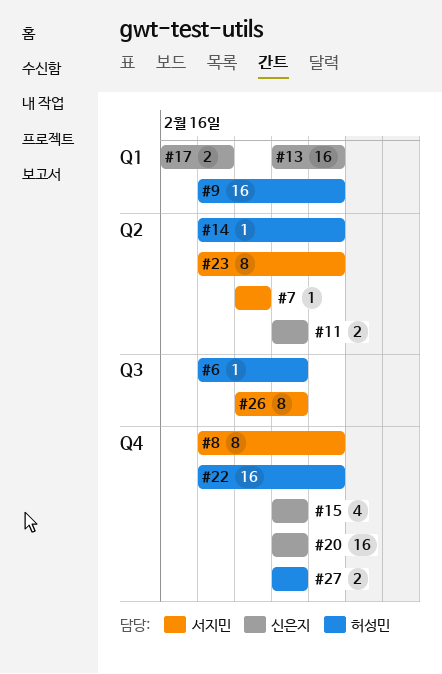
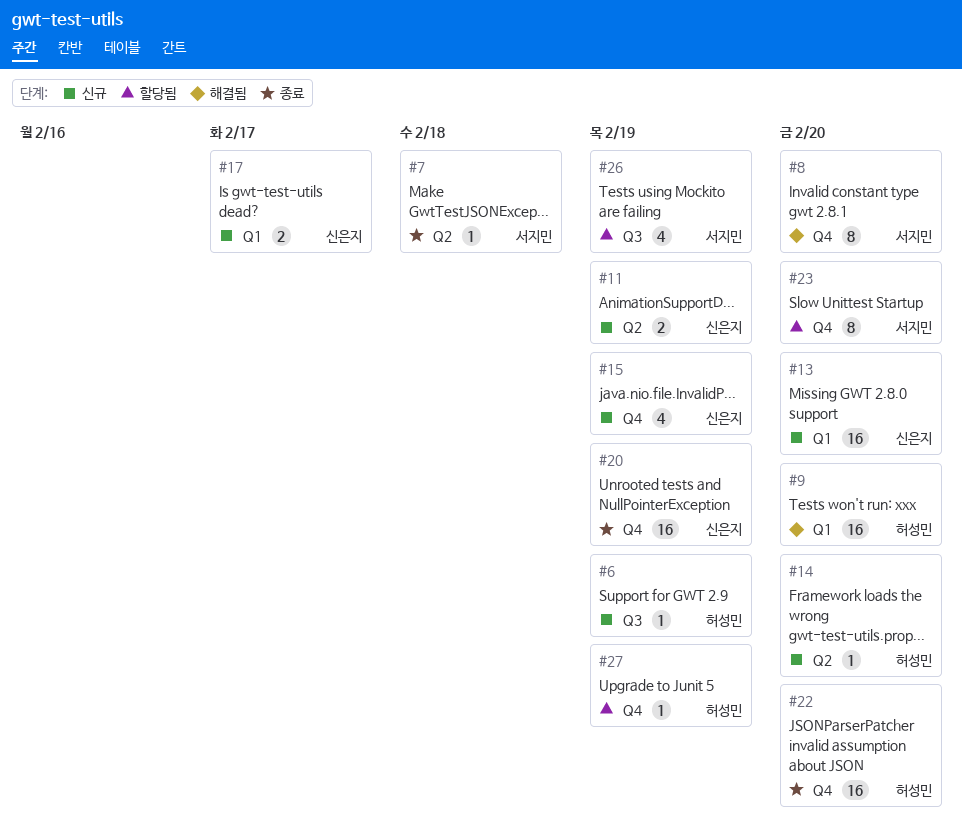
#23, label: Q2 -> Q4
#26, estimate: 8 -> 4
#27, estimate: 2 -> 1

